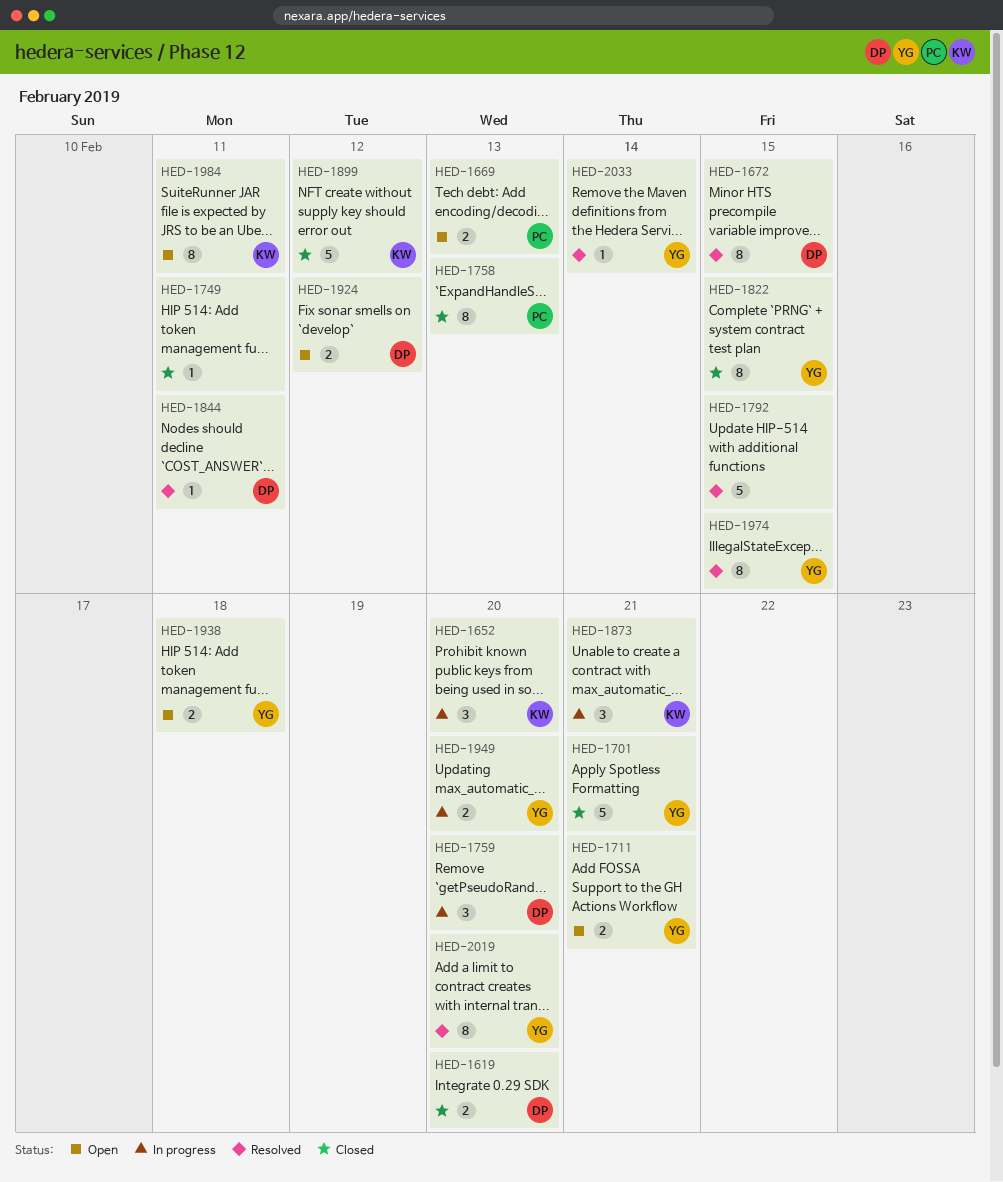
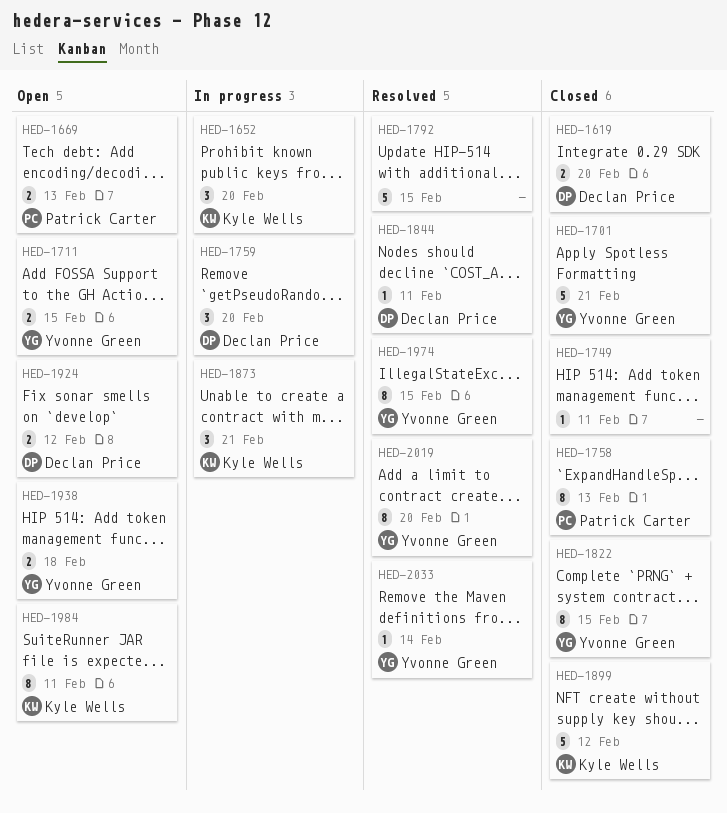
HED-1672: present -> none
HED-1711, due: Feb 21 -> Feb 15
HED-1949: present -> none

